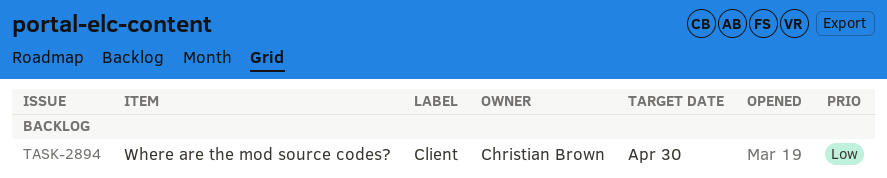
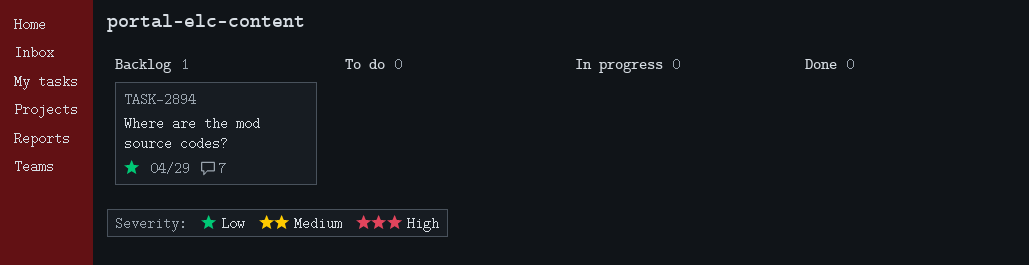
TASK-2894, due: Apr 30 -> Apr 29

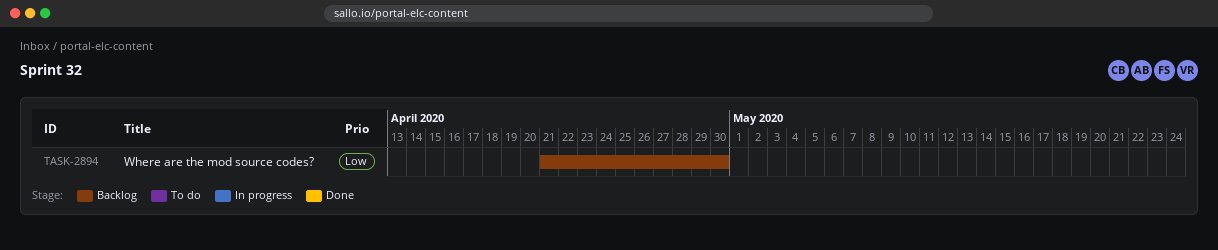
TASK-2894, due: Apr 29 -> Apr 30

